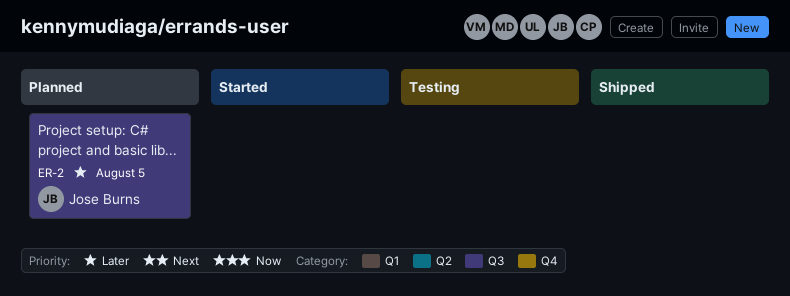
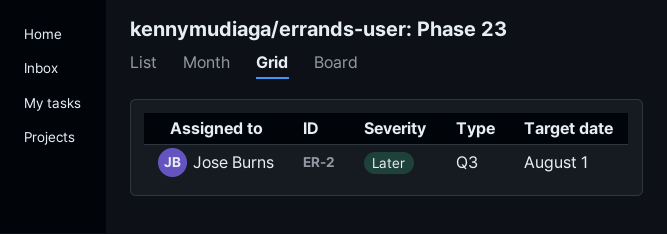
ER-2, due: Aug 5 -> Aug 1

